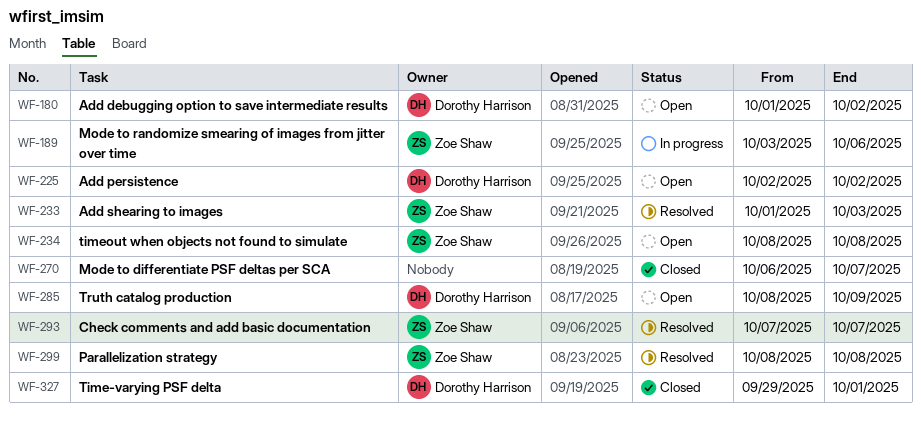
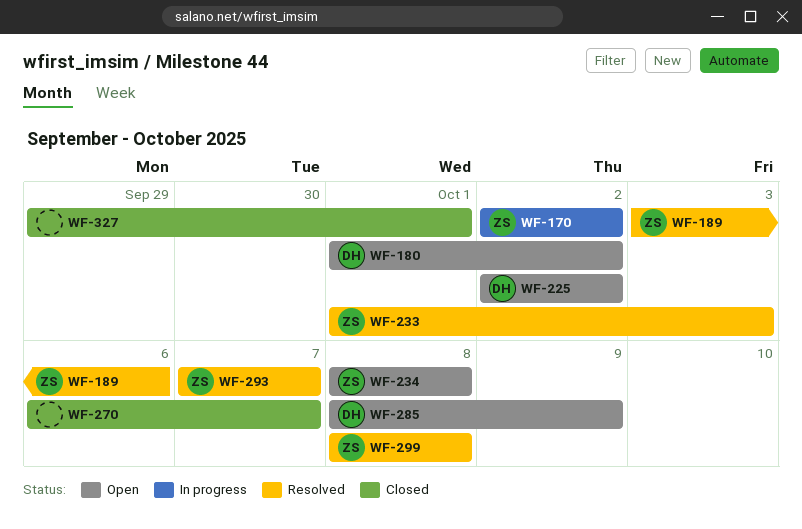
WF-170: none -> present
WF-189, status: In progress -> Resolved
WF-327, owner: Dorothy Harrison -> none

